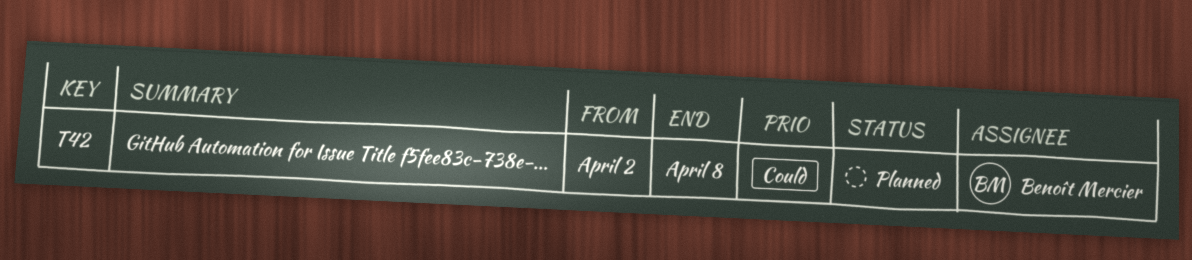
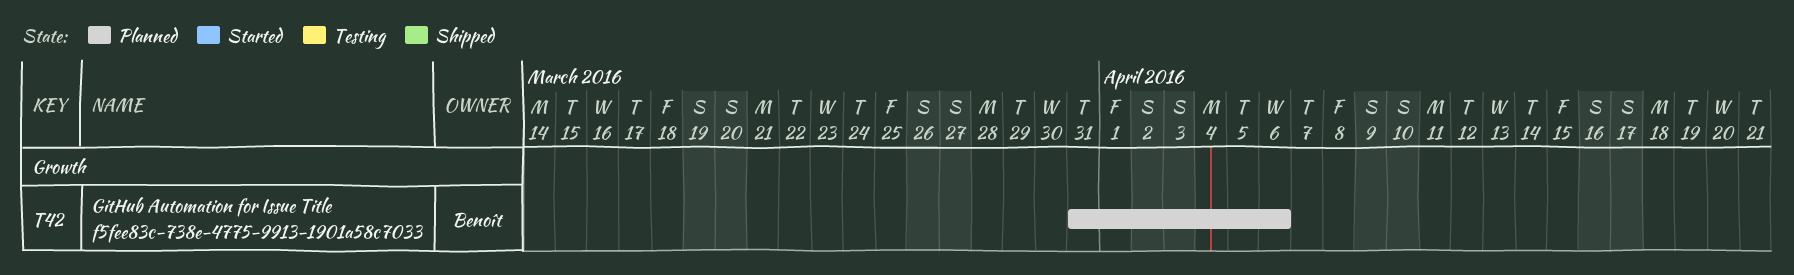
T42, start: Apr 2 -> Mar 31
T42, due: Apr 8 -> Apr 6

